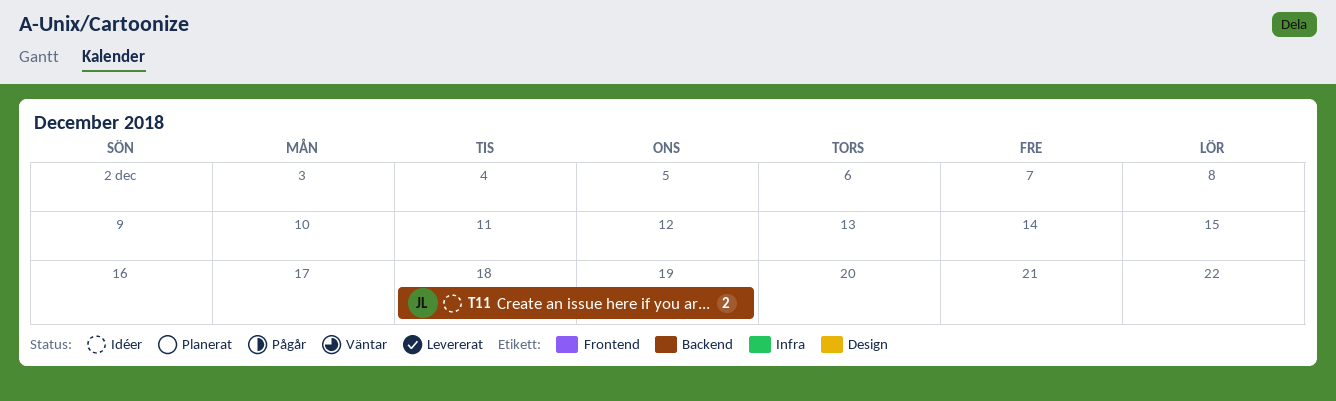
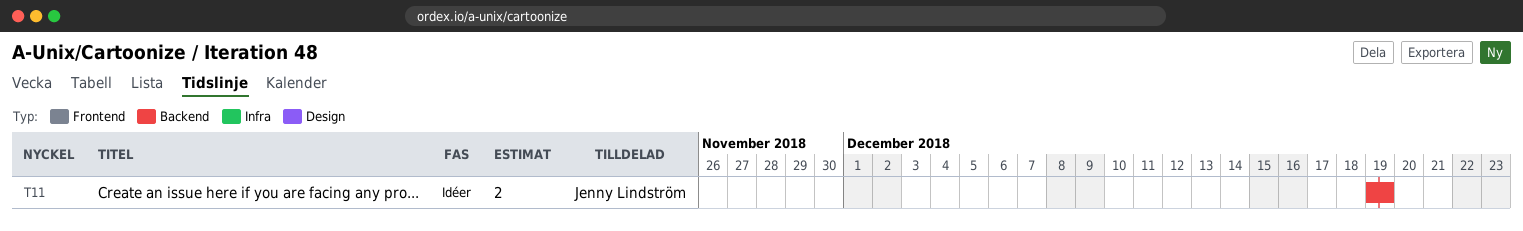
T11, start: Dec 18 -> Dec 19

